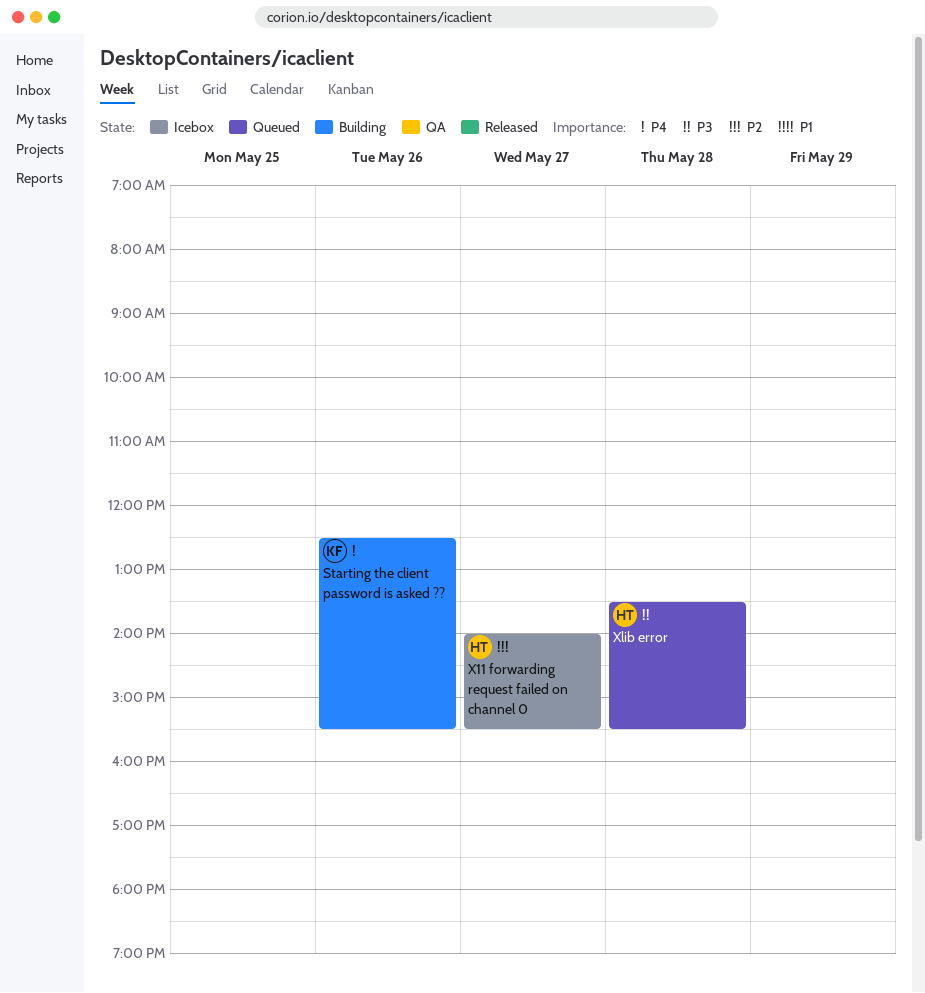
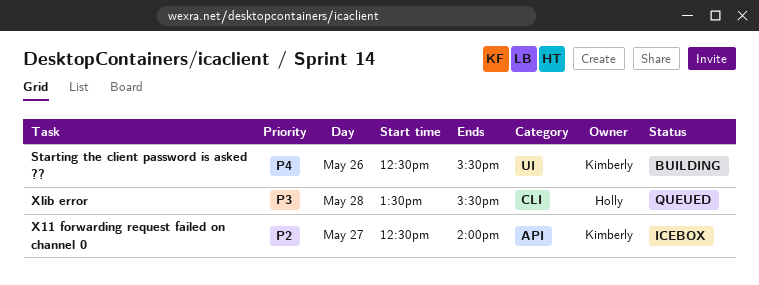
X11 forwarding request failed on channel 0, owner: Holly -> Kimberly
X11 forwarding request failed on channel 0, begins: 14:00 -> 12:30
X11 forwarding request failed on channel 0, ends: 15:30 -> 14:00

